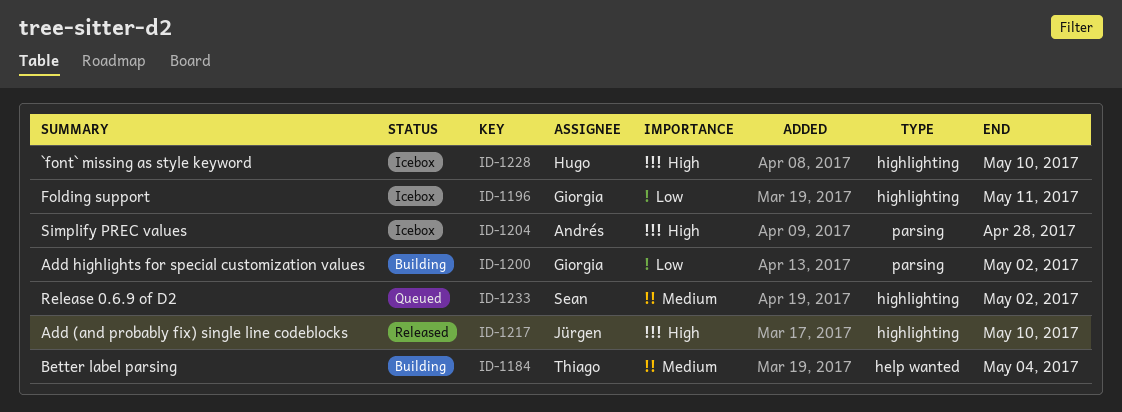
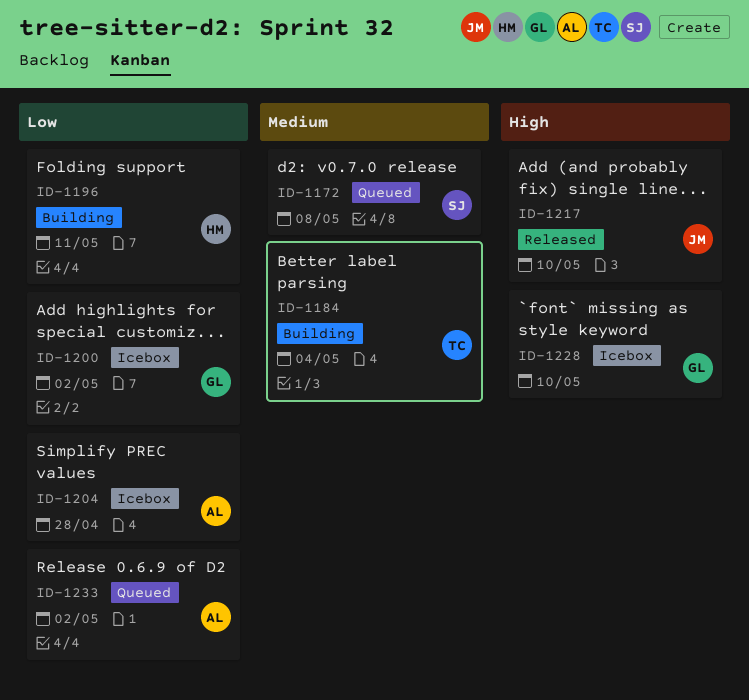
ID-1172: none -> present
ID-1196, status: Icebox -> Building
ID-1196, owner: Giorgia -> Hugo
ID-1200, status: Building -> Icebox
ID-1204, priority: High -> Low
ID-1228, owner: Hugo -> Giorgia
ID-1233, owner: Sean -> Andrés
ID-1233, priority: Medium -> Low

